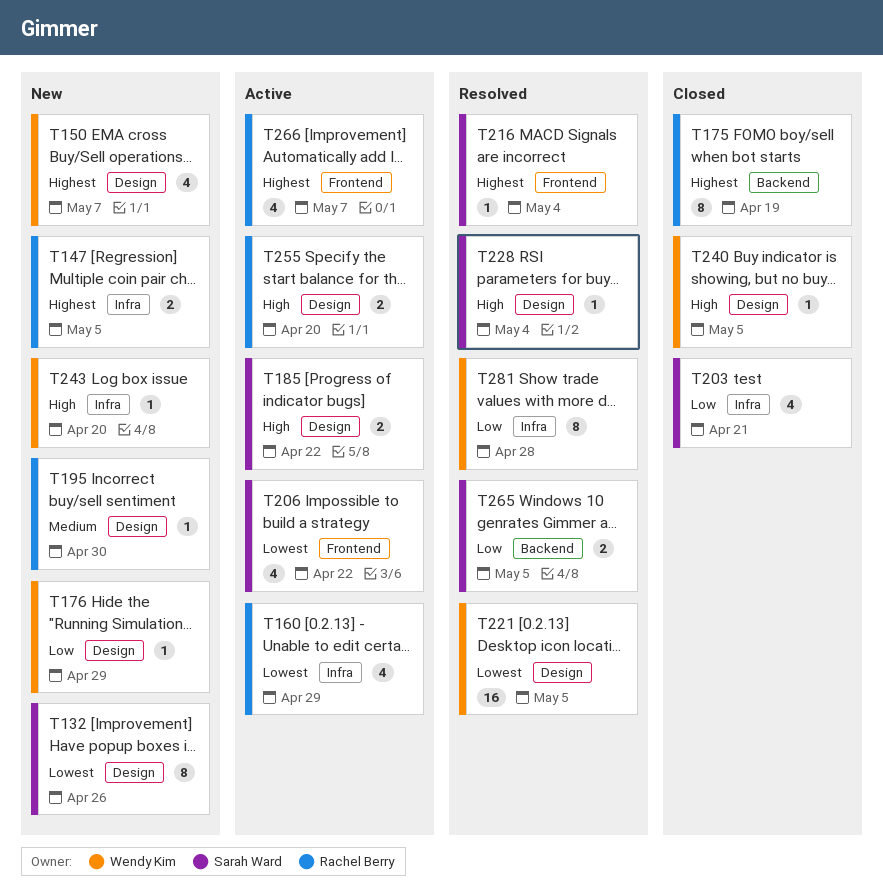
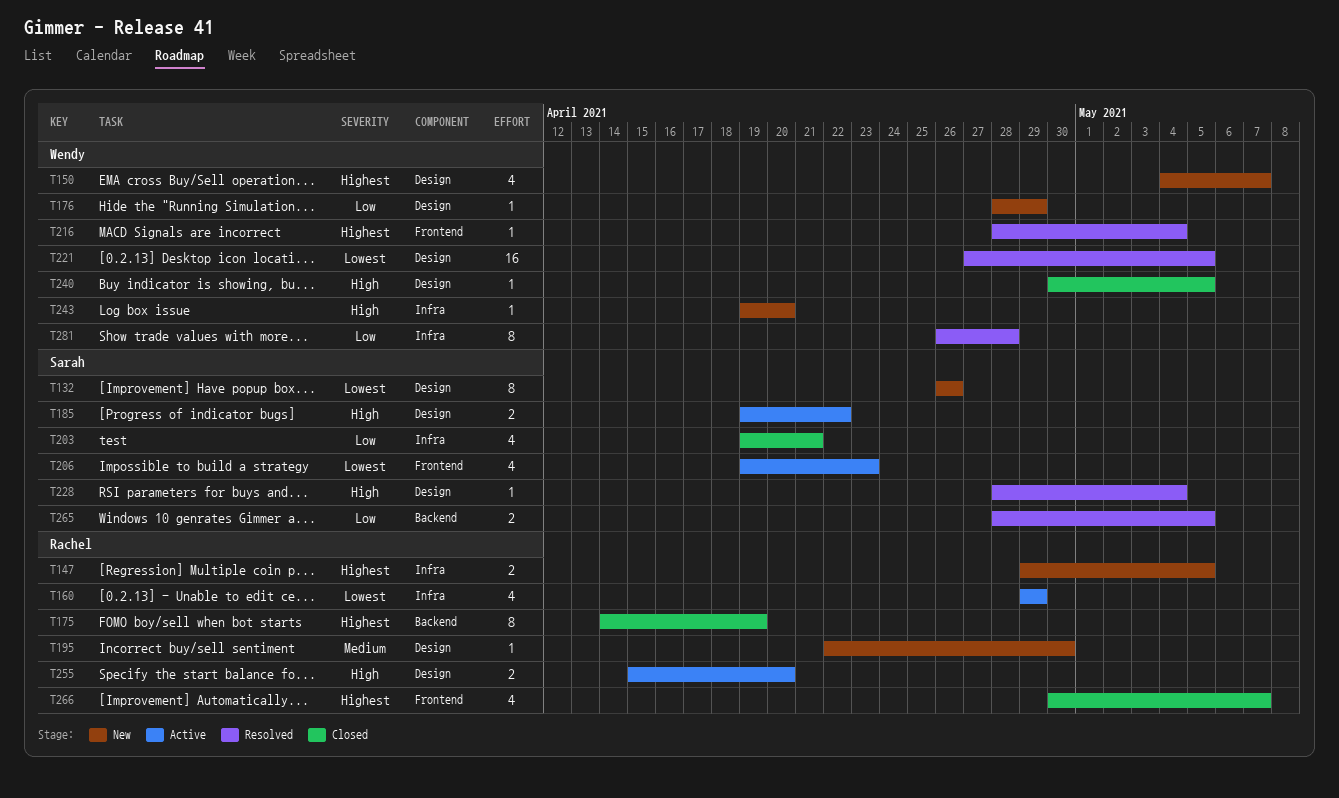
T206, due: Apr 22 -> Apr 23
T216, owner: Sarah Ward -> Wendy Kim
T266, status: Active -> Closed

